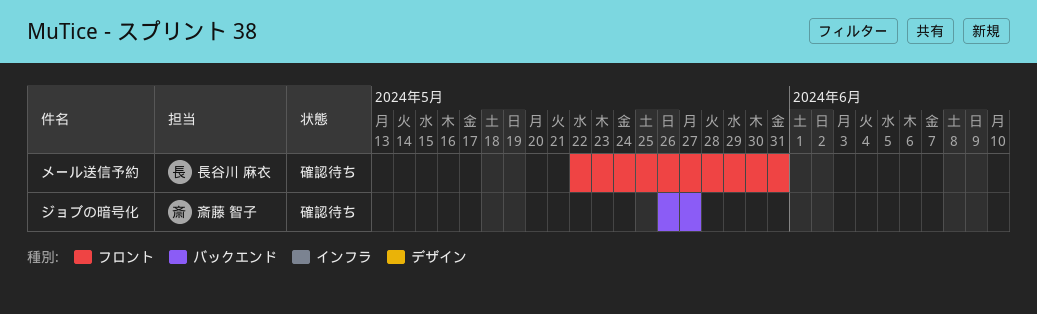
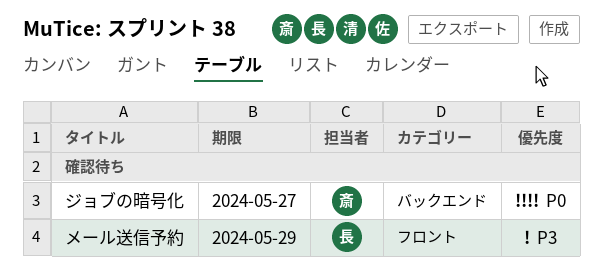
メール送信予約, due: May 31 -> May 29

